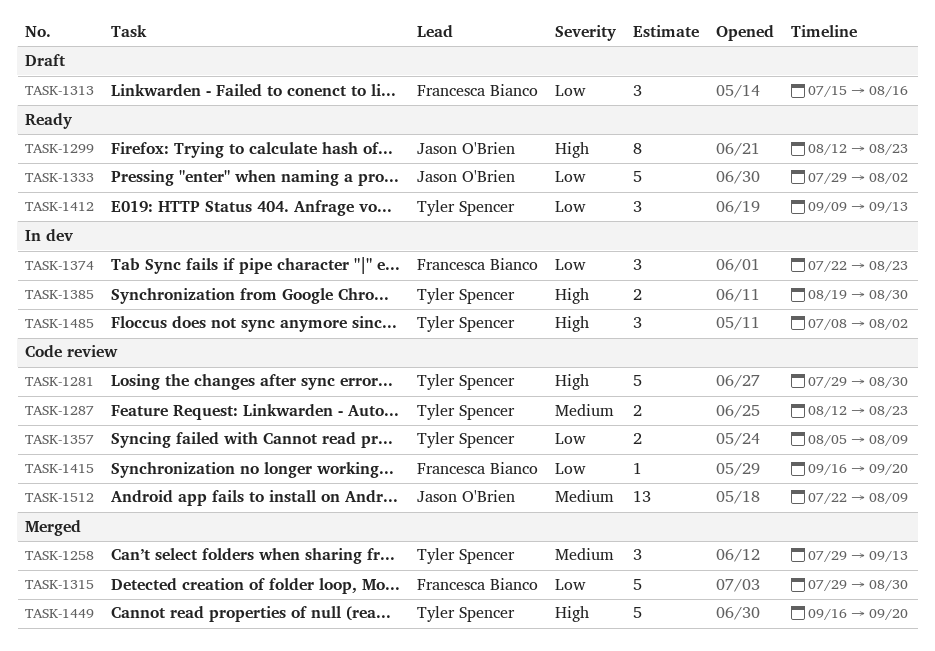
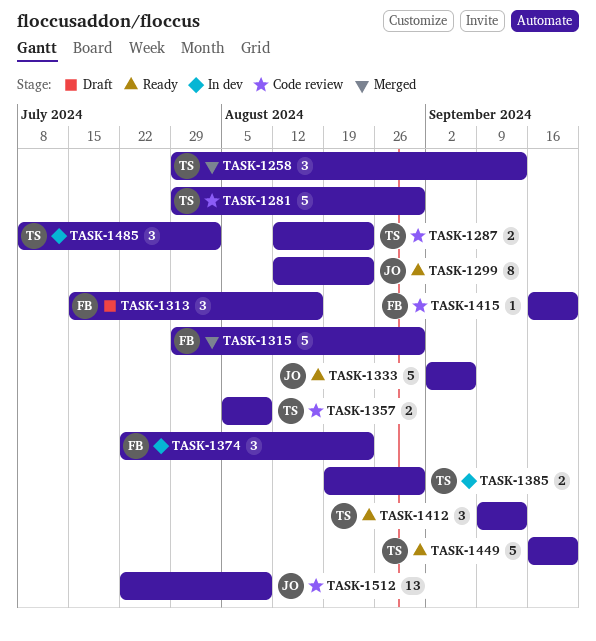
TASK-1333, start: Jul 29 -> Sep 2
TASK-1333, due: Aug 2 -> Sep 6
TASK-1449, status: Merged -> Ready

